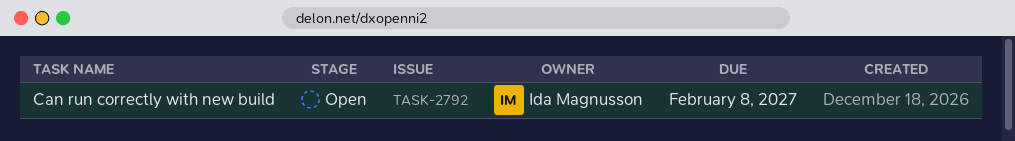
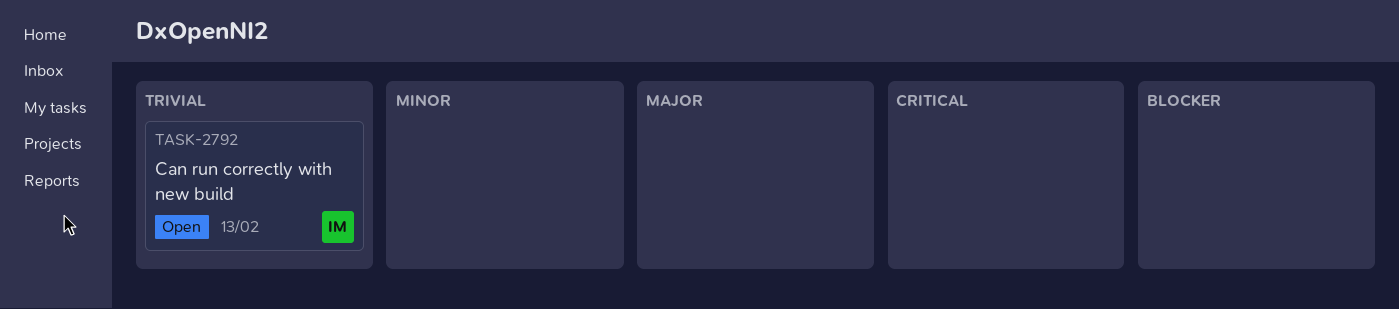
TASK-2792, due: Feb 8 -> Feb 13

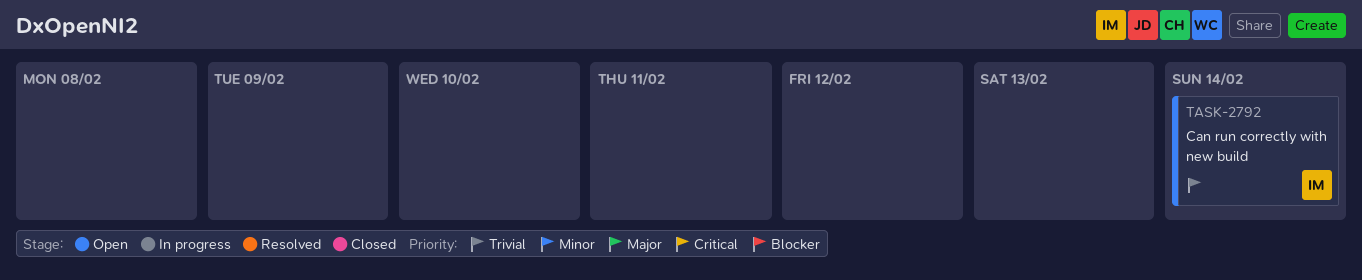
TASK-2792, due: Feb 13 -> Feb 14

